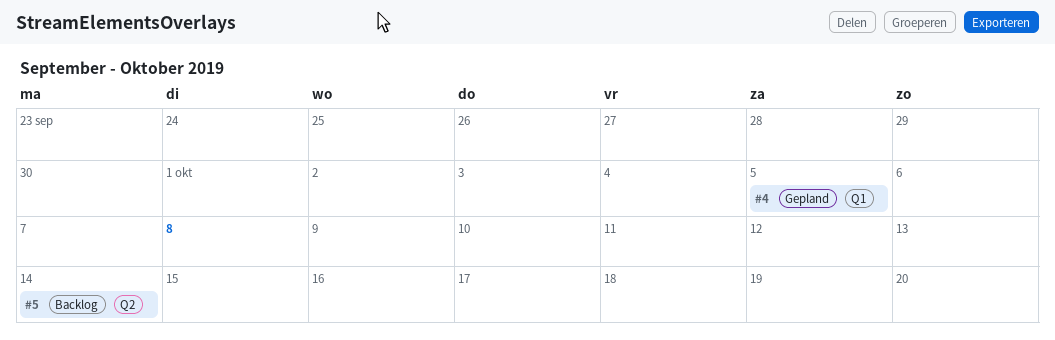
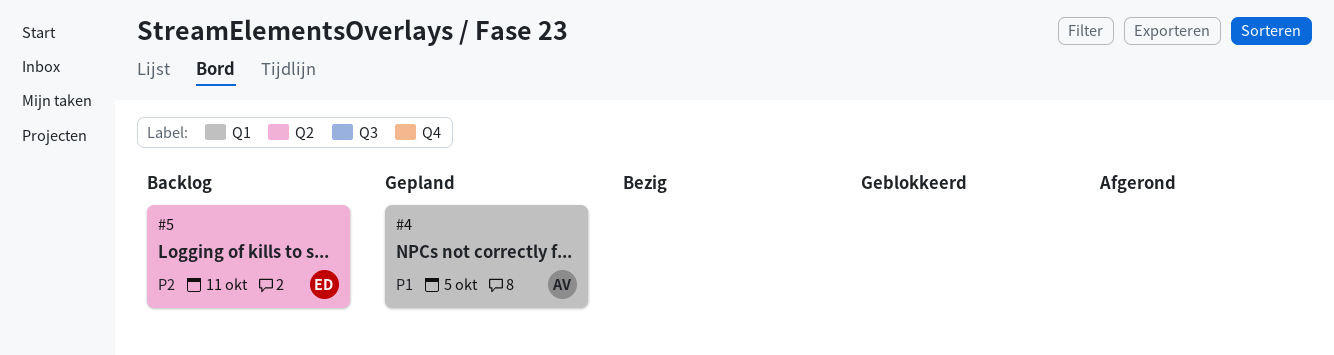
#5, due: Oct 14 -> Oct 11

